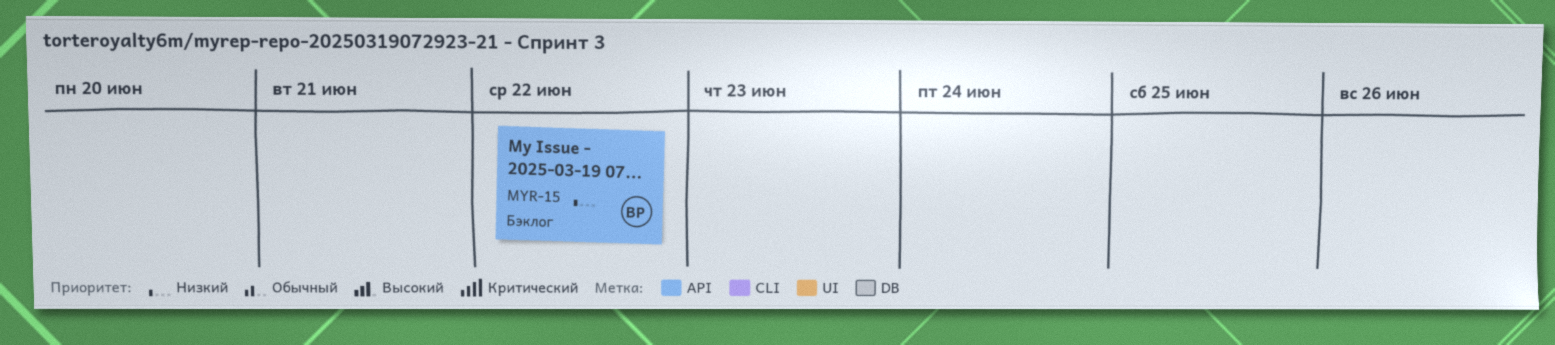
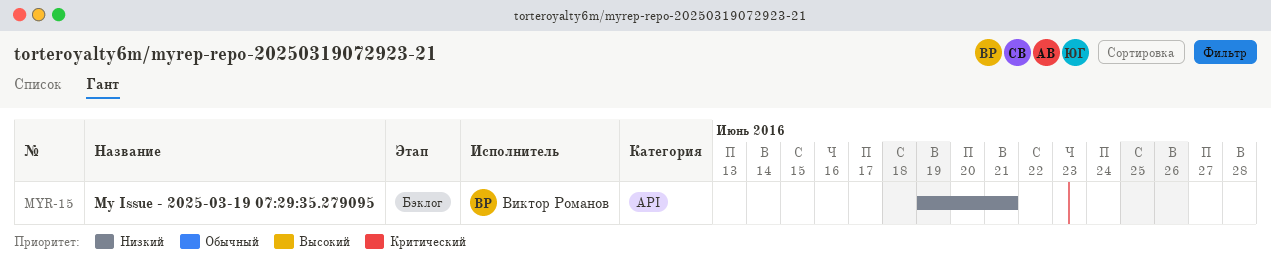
MYR-15, due: Jun 22 -> Jun 21

